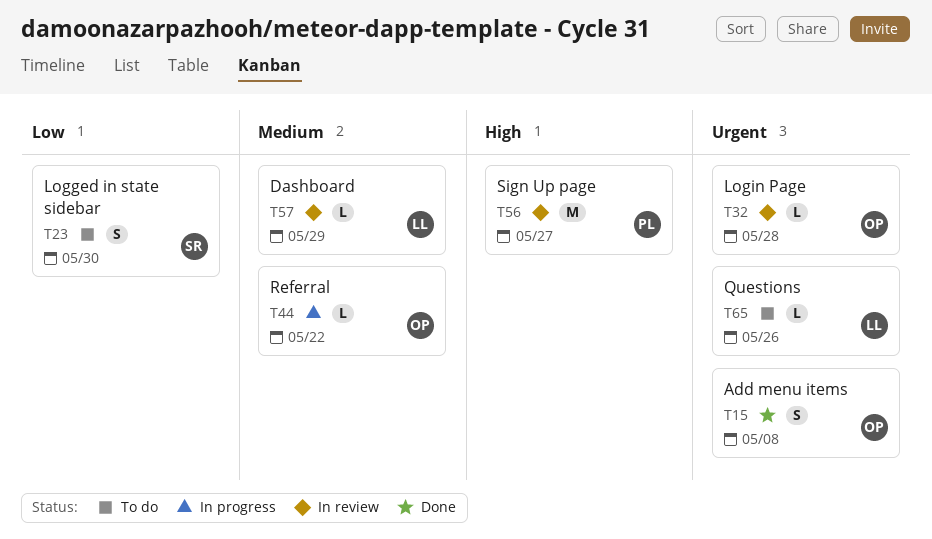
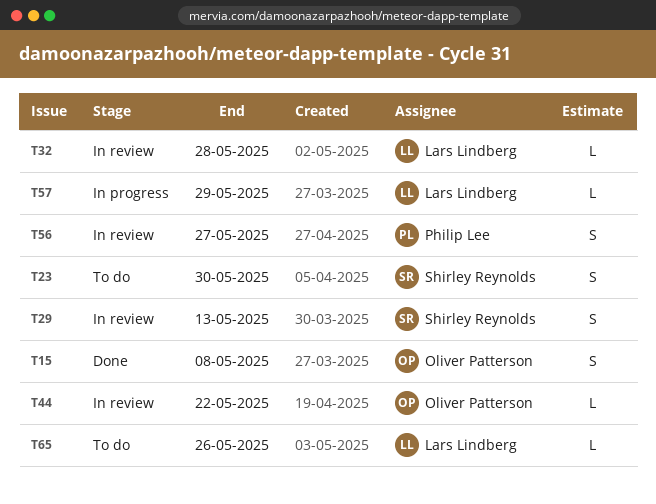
T29: none -> present
T32, owner: Oliver Patterson -> Lars Lindberg
T44, status: In progress -> In review
T56, estimate: M -> S
T57, status: In review -> In progress

